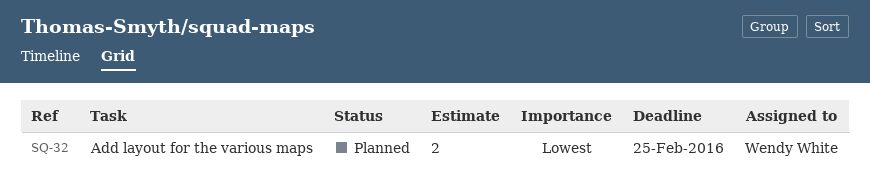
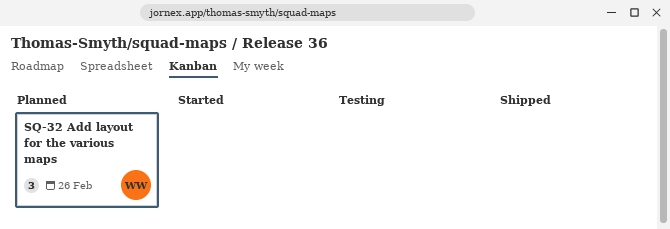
SQ-32, estimate: 2 -> 3
SQ-32, due: Feb 25 -> Feb 26

